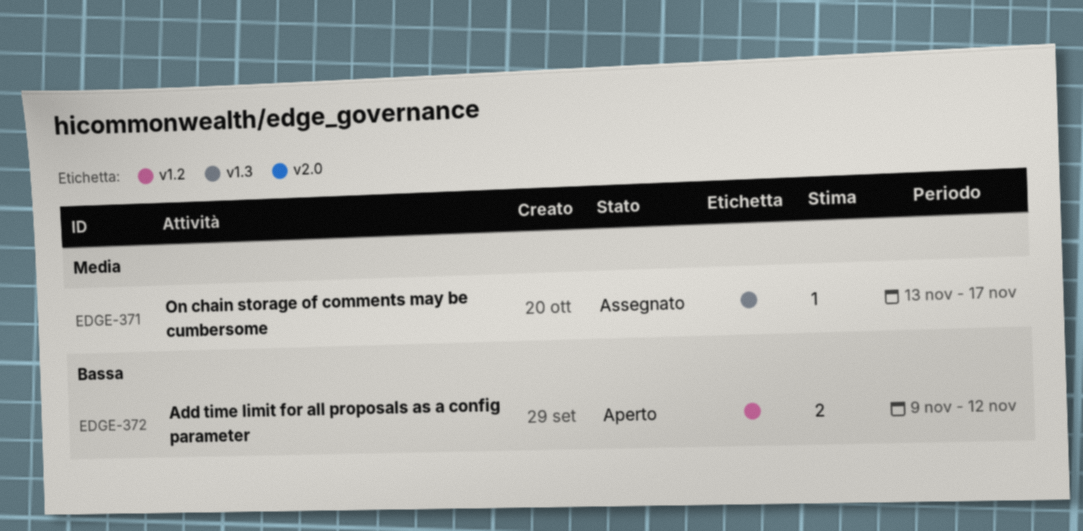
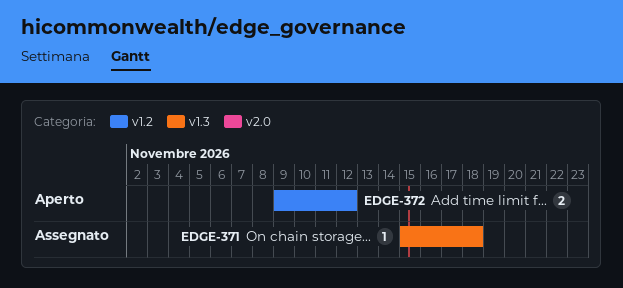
EDGE-371, start: Nov 13 -> Nov 15
EDGE-371, due: Nov 17 -> Nov 18

